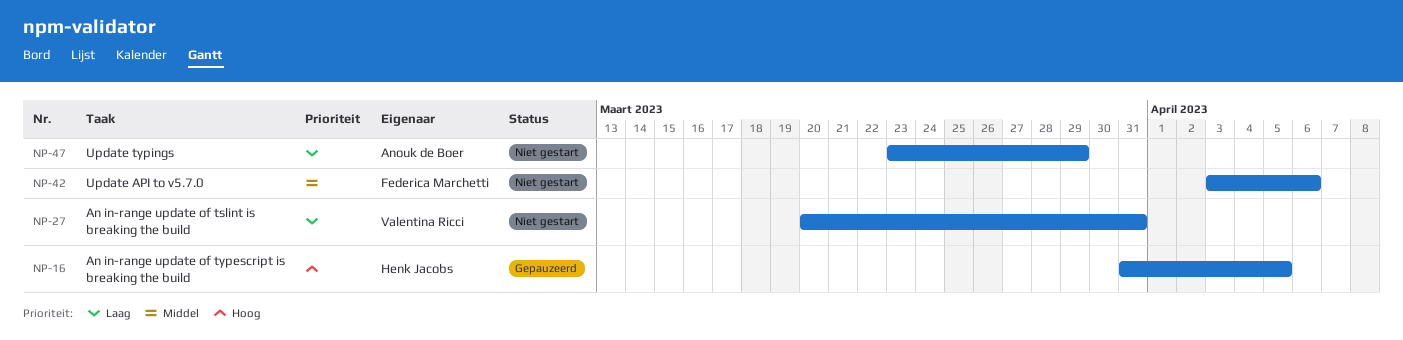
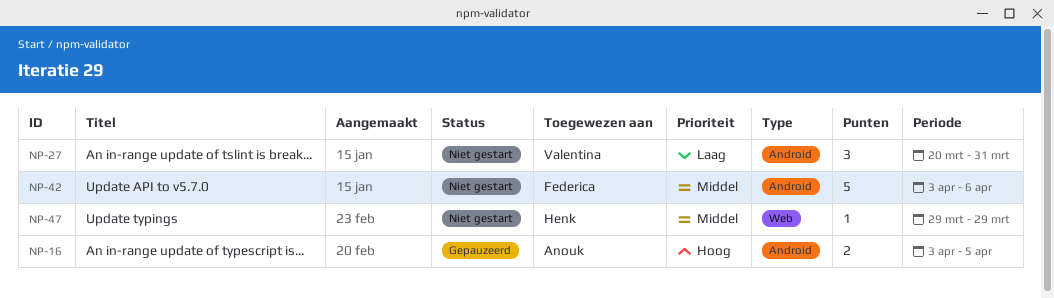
NP-16, owner: Henk Jacobs -> Anouk de Boer
NP-16, start: Mar 31 -> Apr 3
NP-47, owner: Anouk de Boer -> Henk Jacobs
NP-47, priority: Laag -> Middel
NP-47, start: Mar 23 -> Mar 29

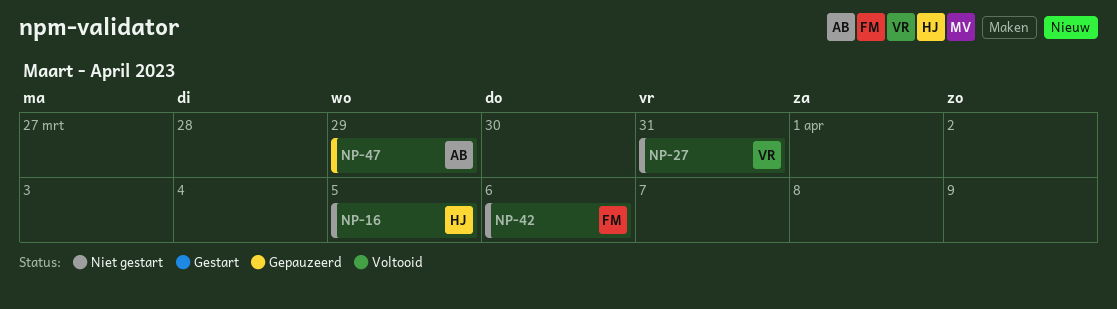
NP-16, status: Gepauzeerd -> Niet gestart
NP-16, owner: Anouk -> Henk
NP-47, status: Niet gestart -> Gepauzeerd
NP-47, owner: Henk -> Anouk

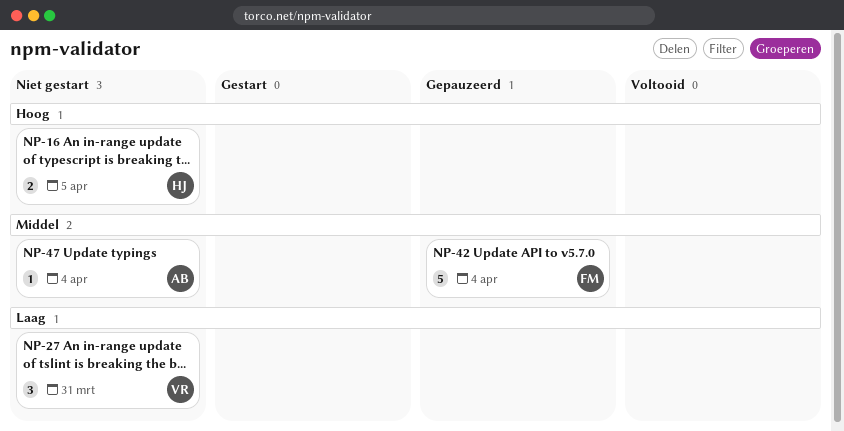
NP-42, status: Niet gestart -> Gepauzeerd
NP-42, due: Apr 6 -> Apr 4
NP-47, status: Gepauzeerd -> Niet gestart
NP-47, due: Mar 29 -> Apr 4

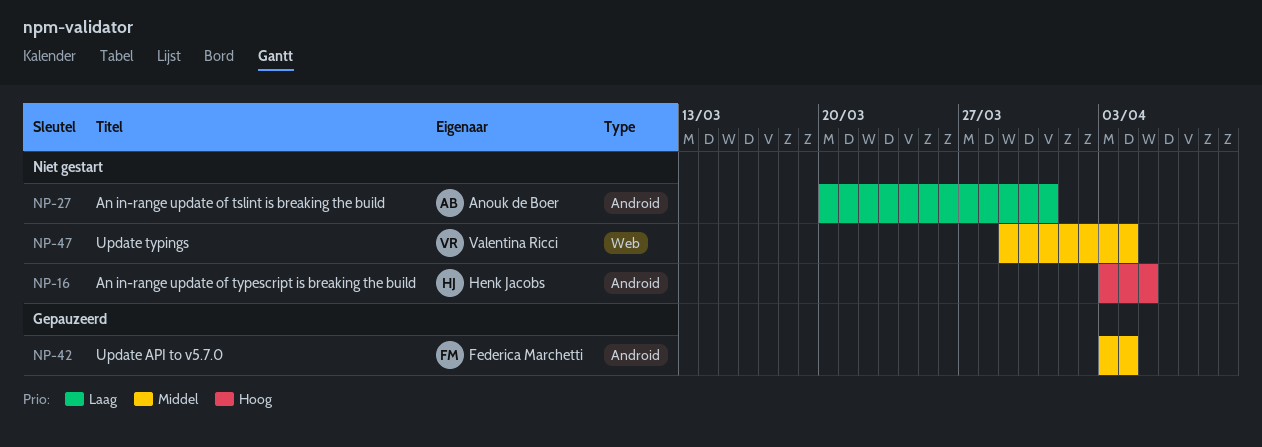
NP-27, owner: Valentina Ricci -> Anouk de Boer
NP-47, owner: Anouk de Boer -> Valentina Ricci

